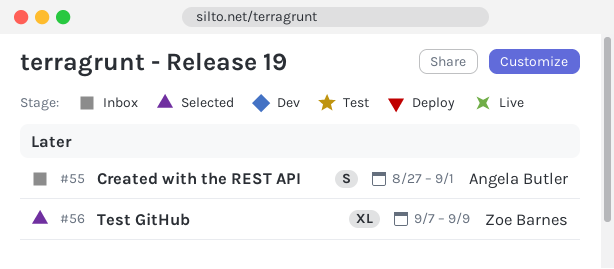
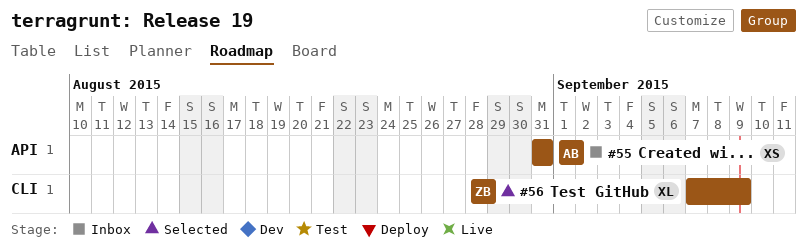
#55, estimate: S -> XS
#55, start: Aug 27 -> Aug 31
#55, due: Sep 1 -> Aug 31

